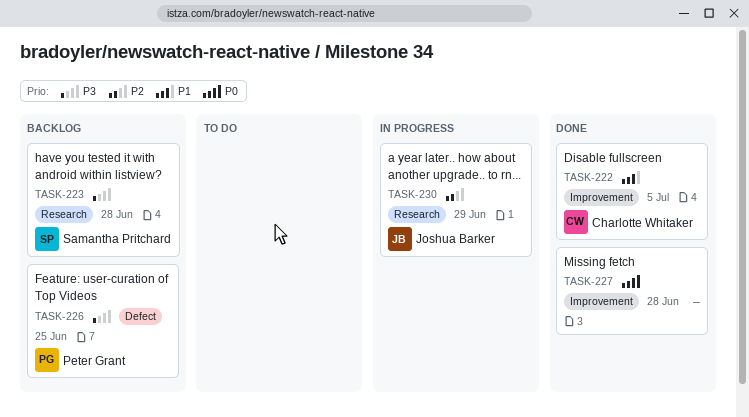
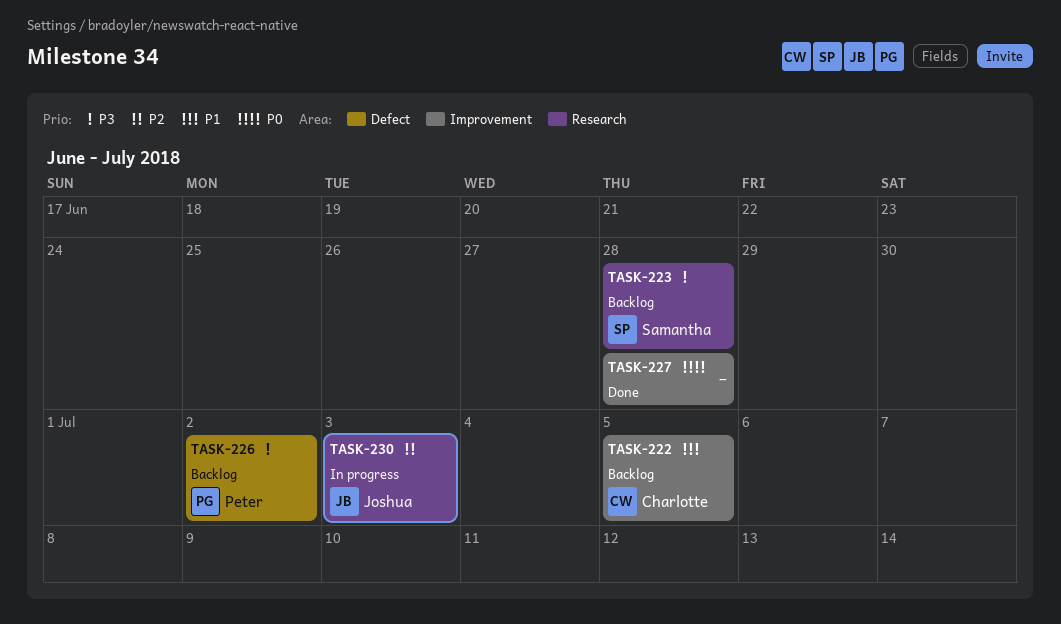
TASK-222, status: Done -> Backlog
TASK-226, due: Jun 25 -> Jul 2
TASK-230, due: Jun 29 -> Jul 3

